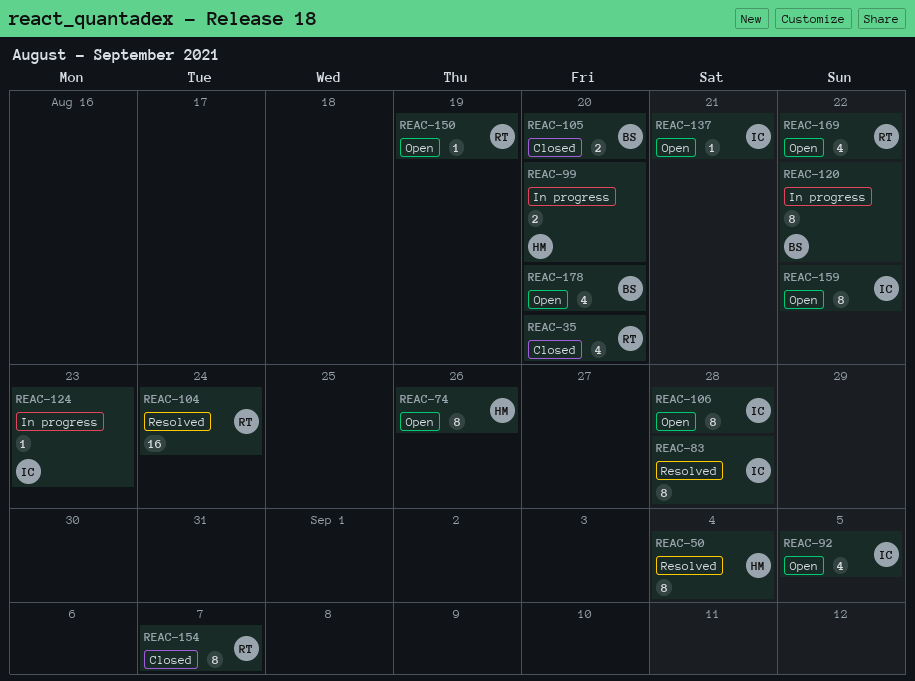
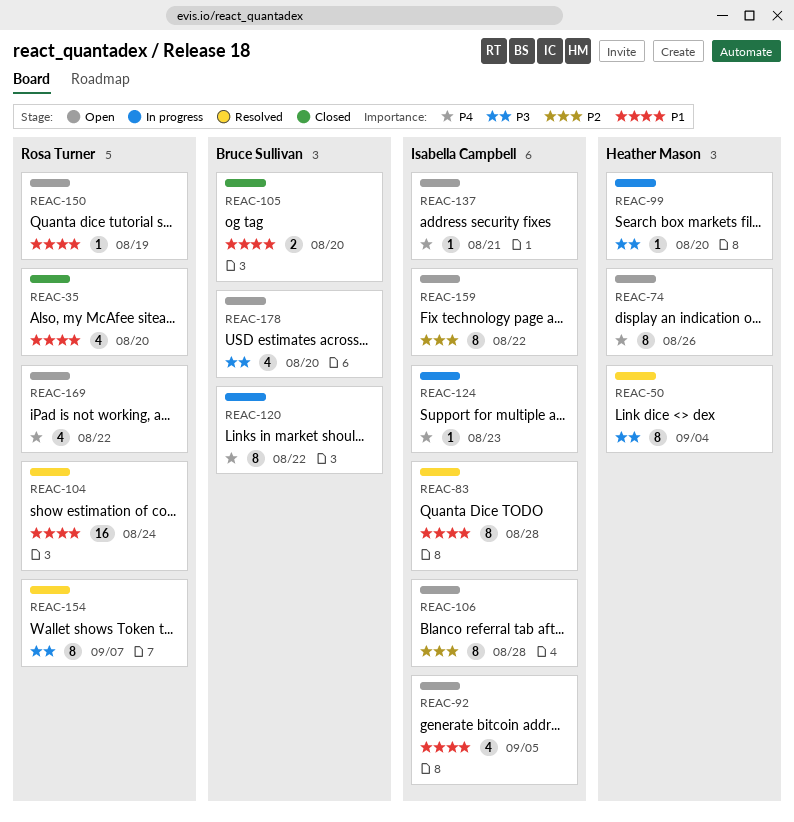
REAC-99, estimate: 2 -> 1
REAC-154, status: Closed -> Resolved

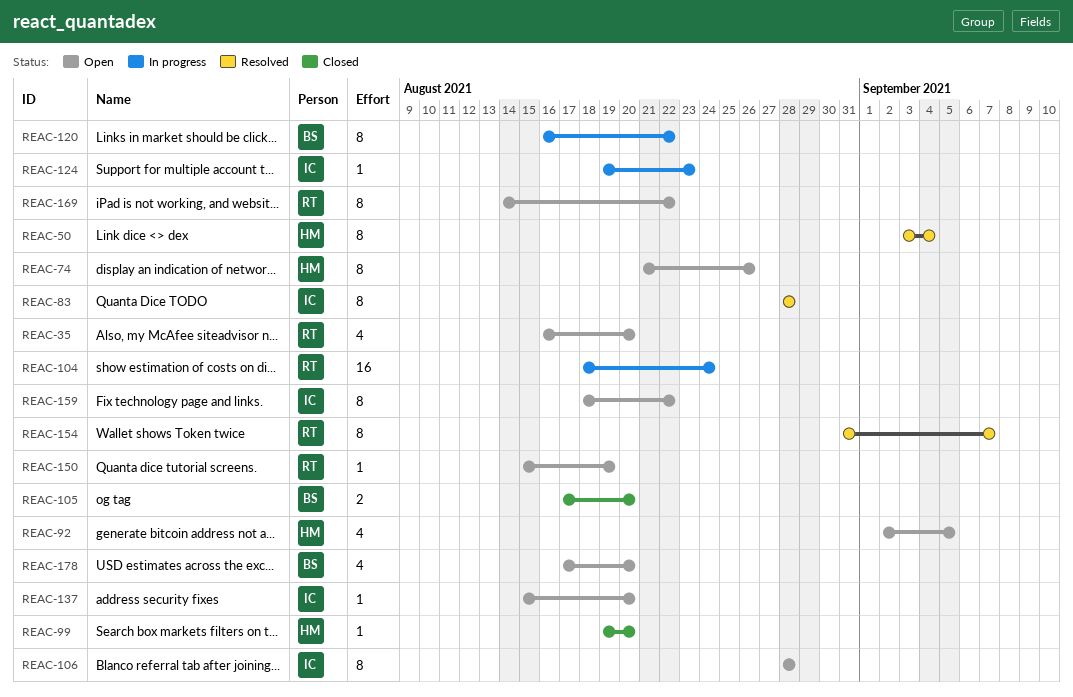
REAC-35, status: Closed -> Open
REAC-92, owner: Isabella Campbell -> Heather Mason
REAC-99, status: In progress -> Closed
REAC-104, status: Resolved -> In progress
REAC-137, due: Aug 21 -> Aug 20
REAC-169, estimate: 4 -> 8

